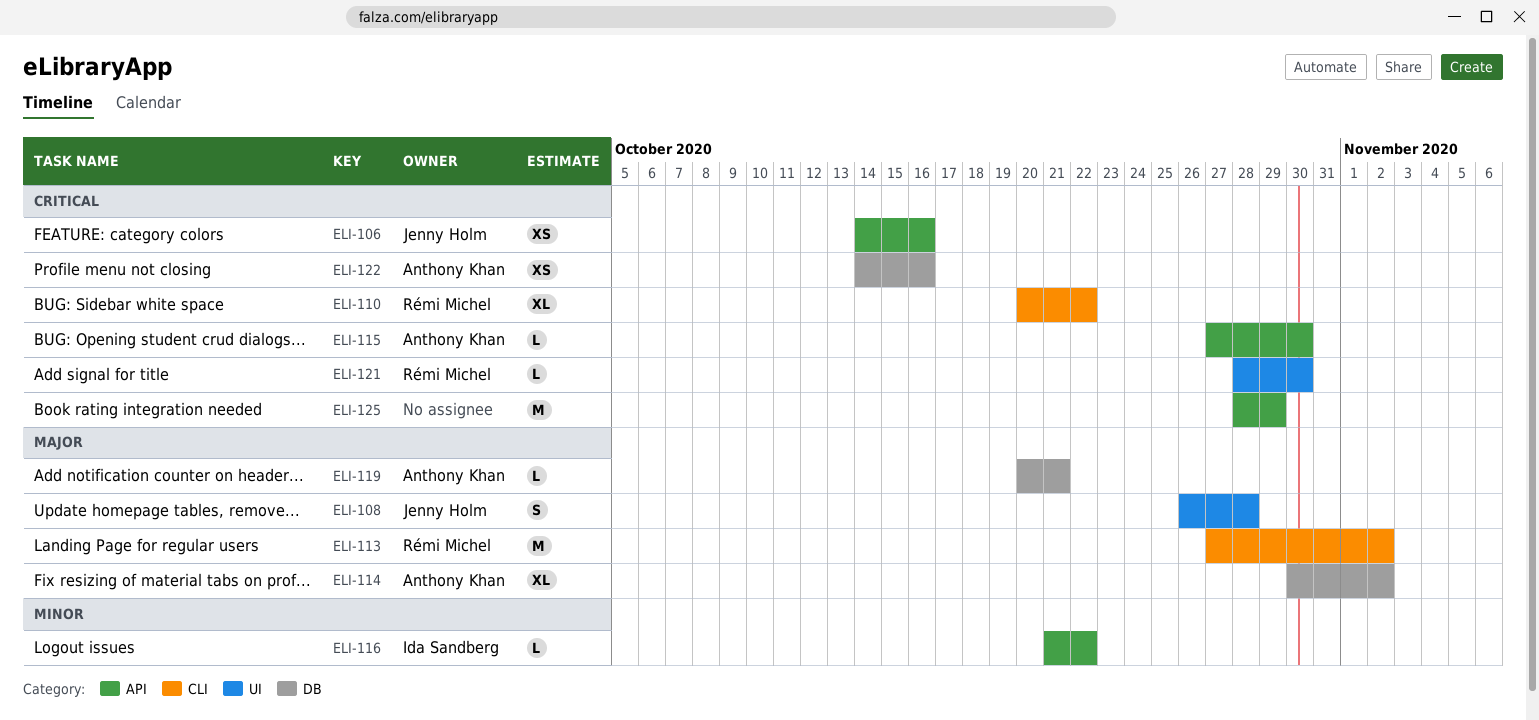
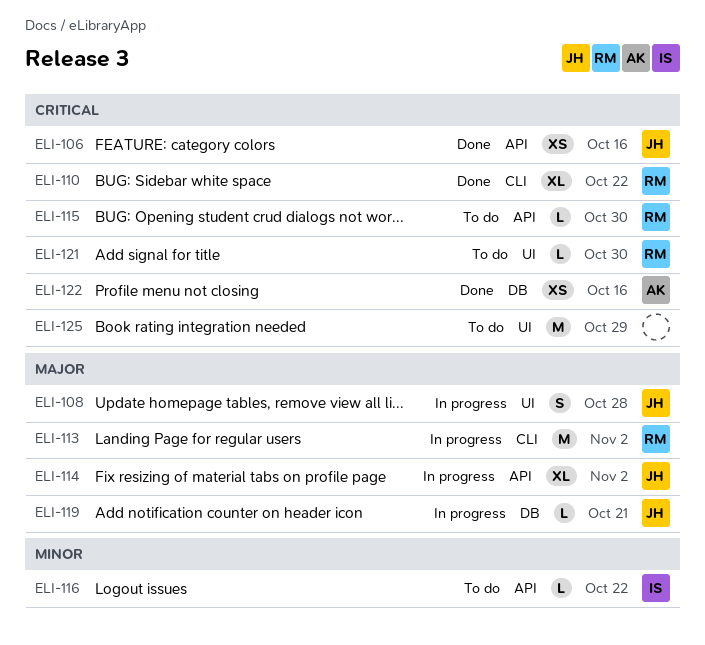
ELI-114, owner: Anthony Khan -> Jenny Holm
ELI-114, label: DB -> API
ELI-115, owner: Anthony Khan -> Rémi Michel
ELI-119, owner: Anthony Khan -> Jenny Holm
ELI-125, label: API -> UI

